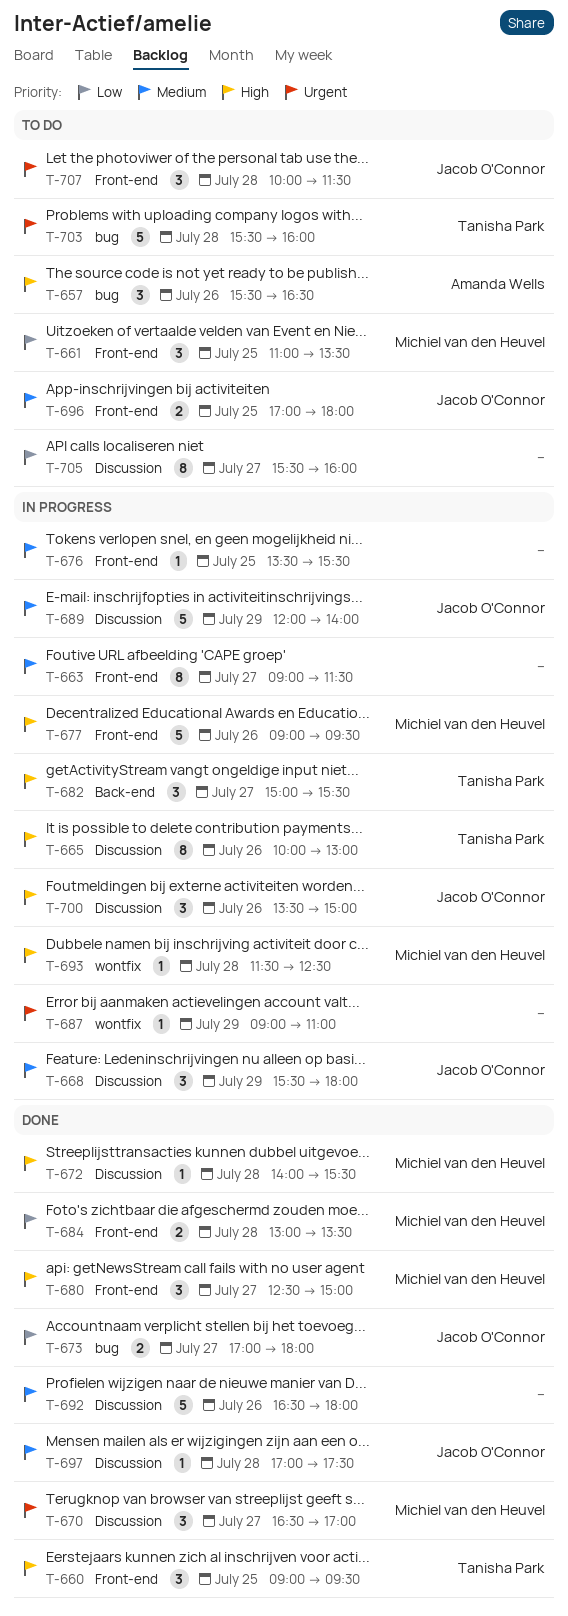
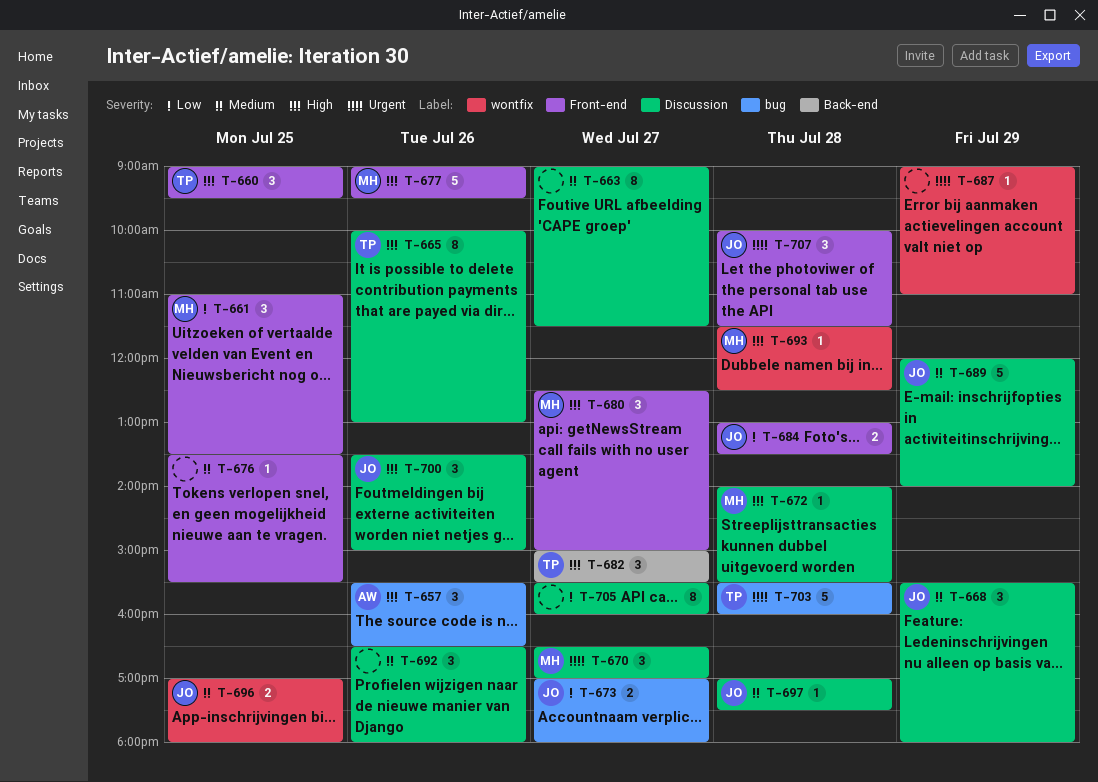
T-663, label: Front-end -> Discussion
T-684, owner: Michiel van den Heuvel -> Jacob O'Connor
T-692, estimate: 5 -> 3
T-696, label: Front-end -> wontfix

